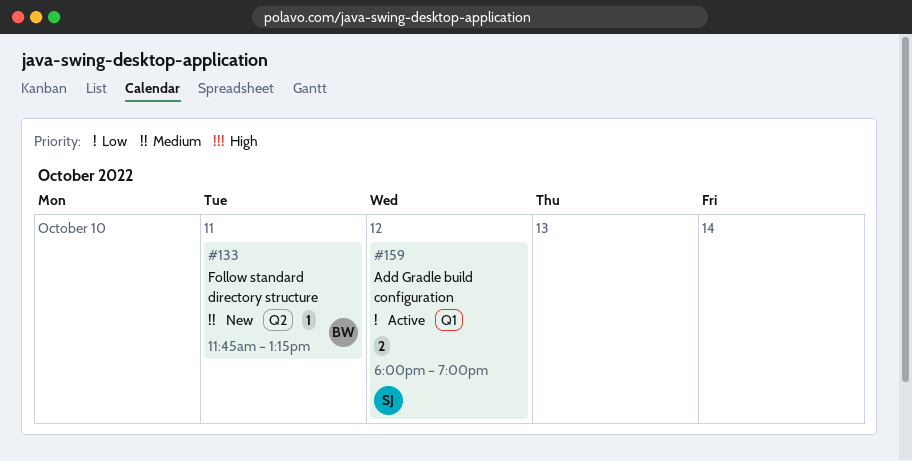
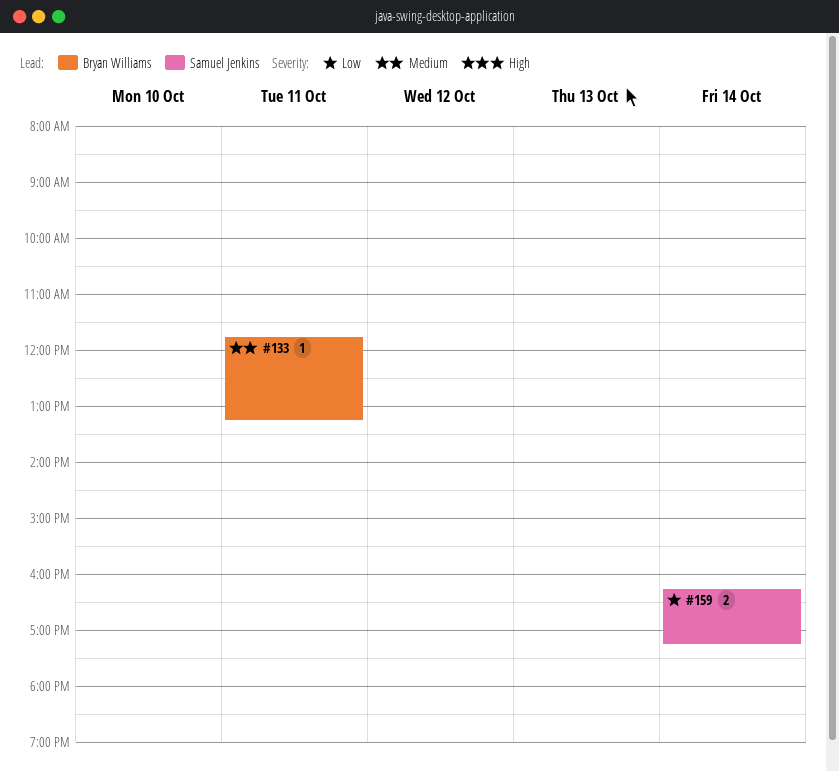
#159, day: Oct 12 -> Oct 14
#159, begins: 18:00 -> 16:15
#159, ends: 19:00 -> 17:15

